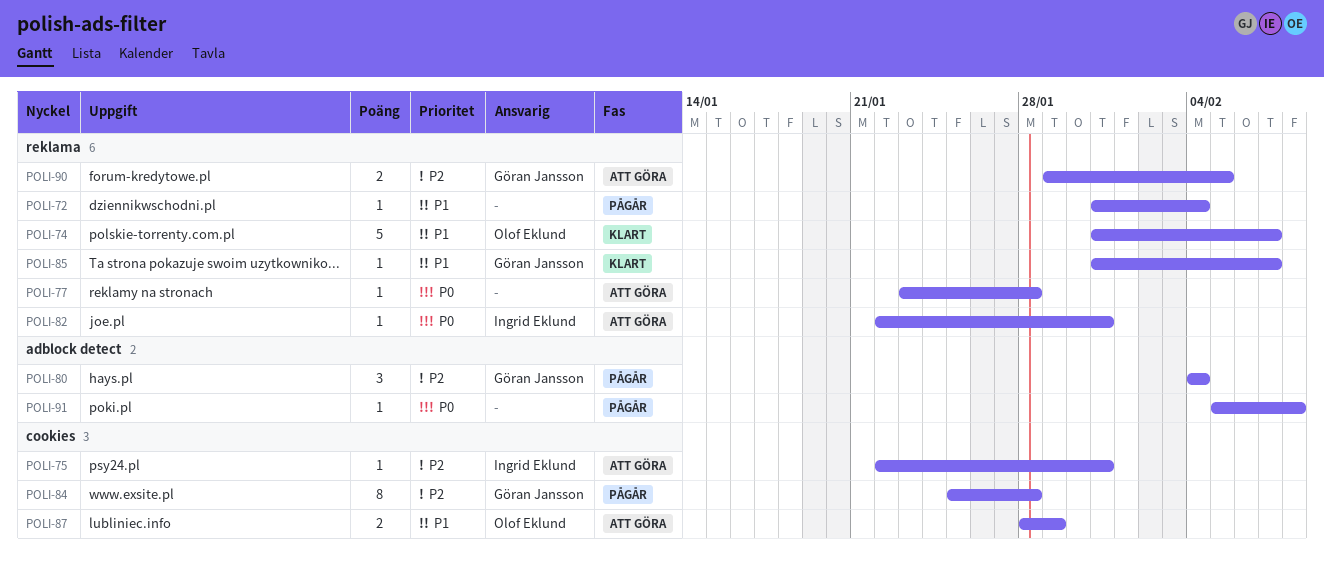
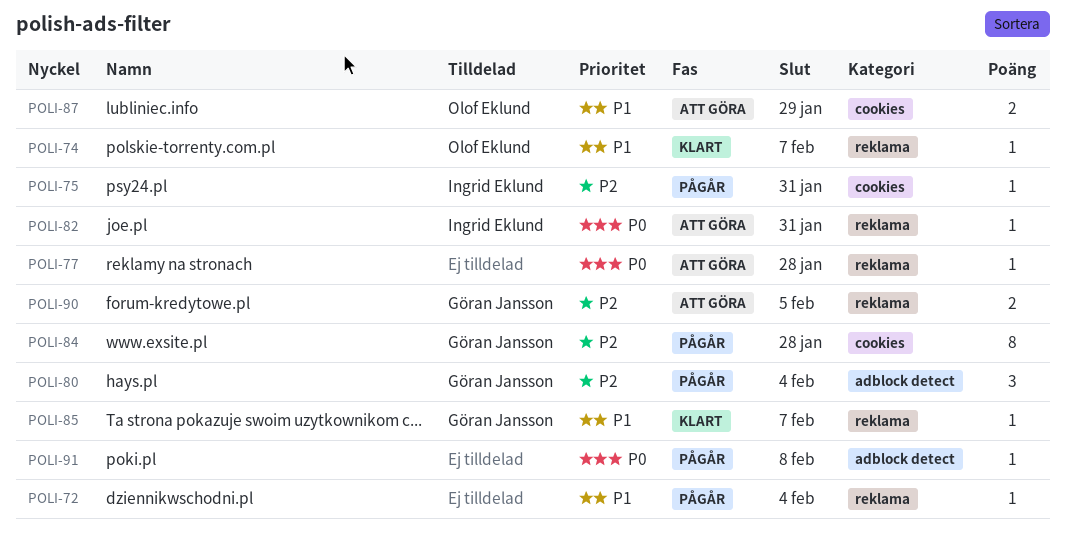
POLI-74, estimate: 5 -> 1
POLI-75, status: Att göra -> Pågår

